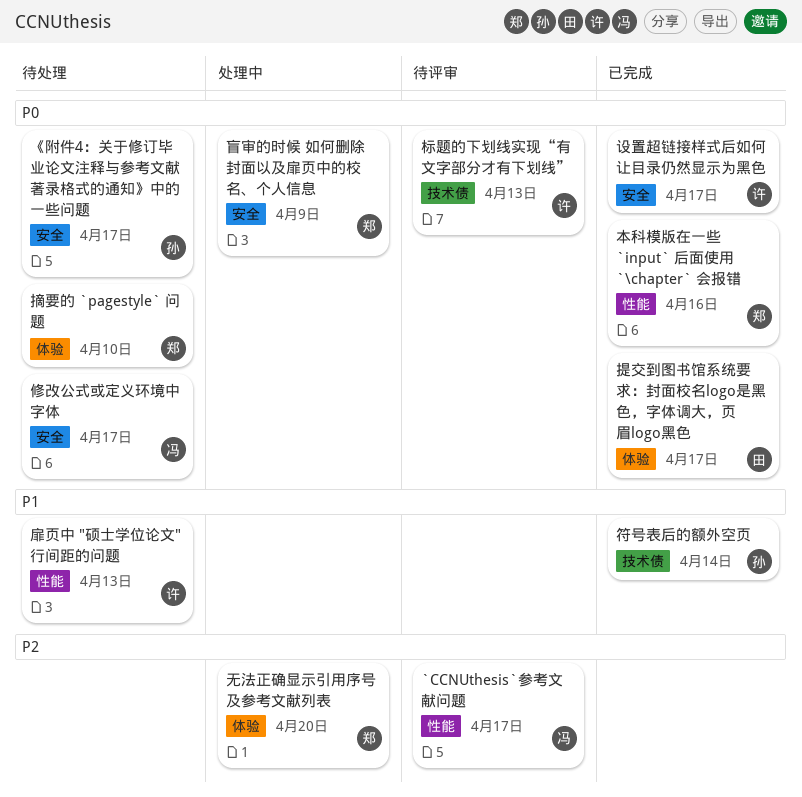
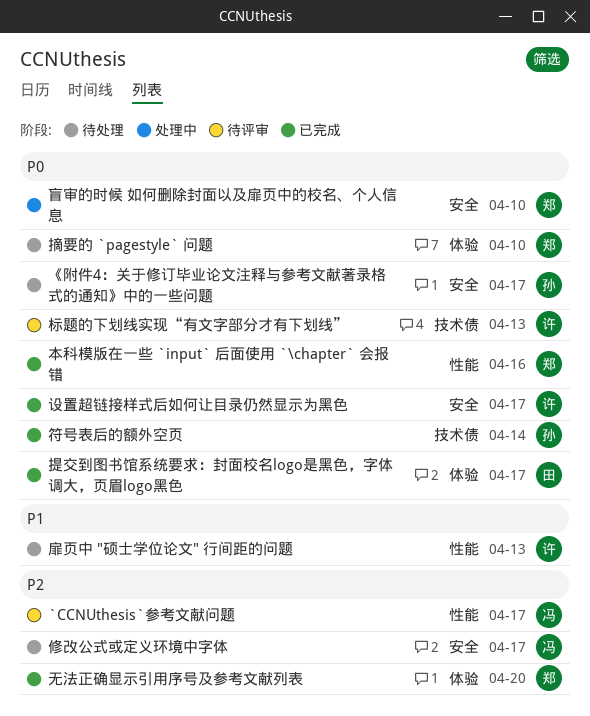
修改公式或定义环境中字体, priority: P0 -> P2
无法正确显示引用序号及参考文献列表, status: 处理中 -> 已完成
盲审的时候 如何删除封面以及扉页中的校名、个人信息, due: Apr 9 -> Apr 10
符号表后的额外空页, priority: P1 -> P0

